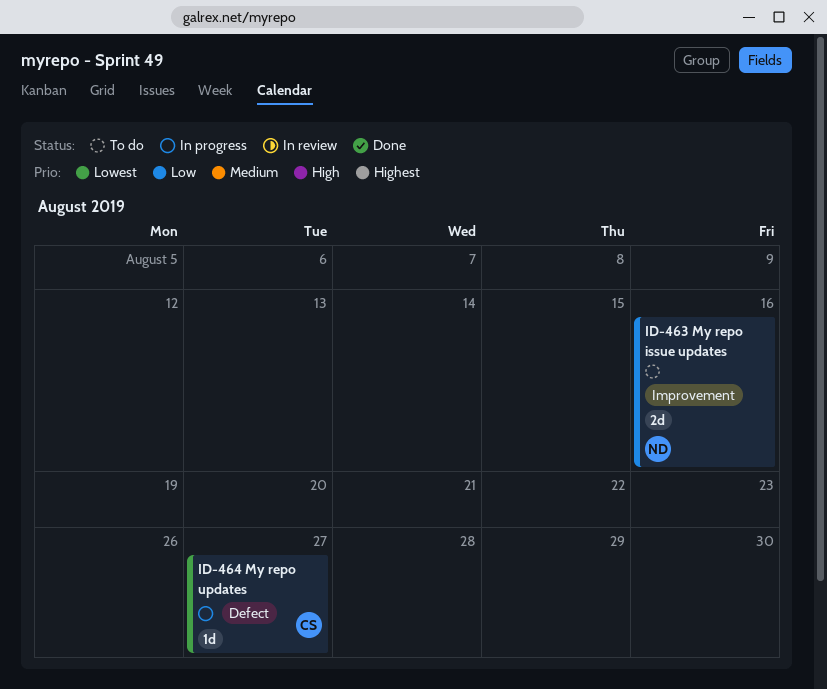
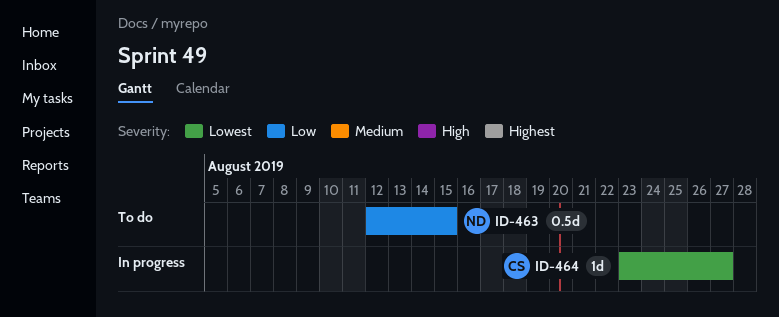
ID-463, estimate: 2d -> 0.5d
ID-463, due: Aug 16 -> Aug 15

